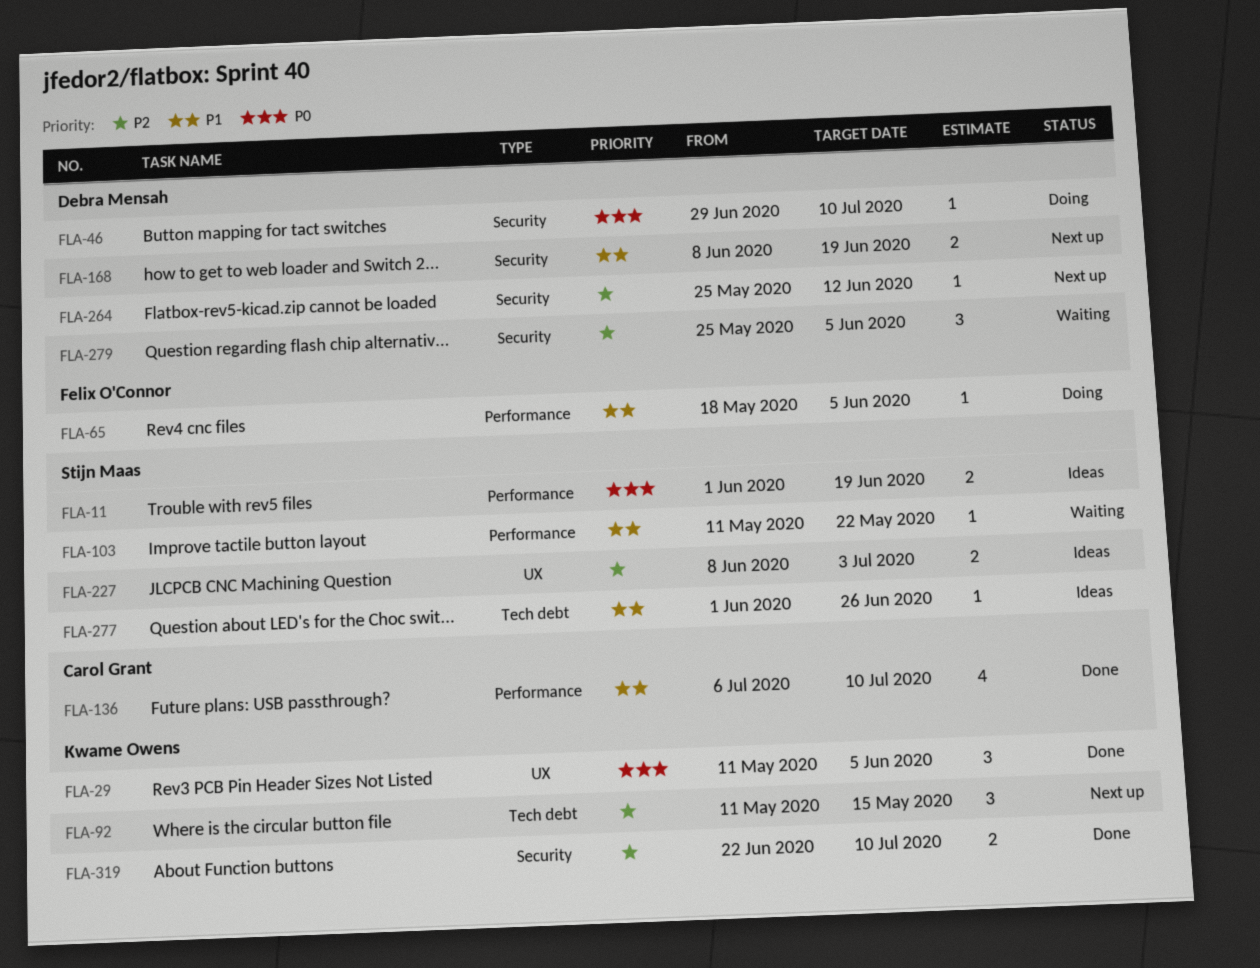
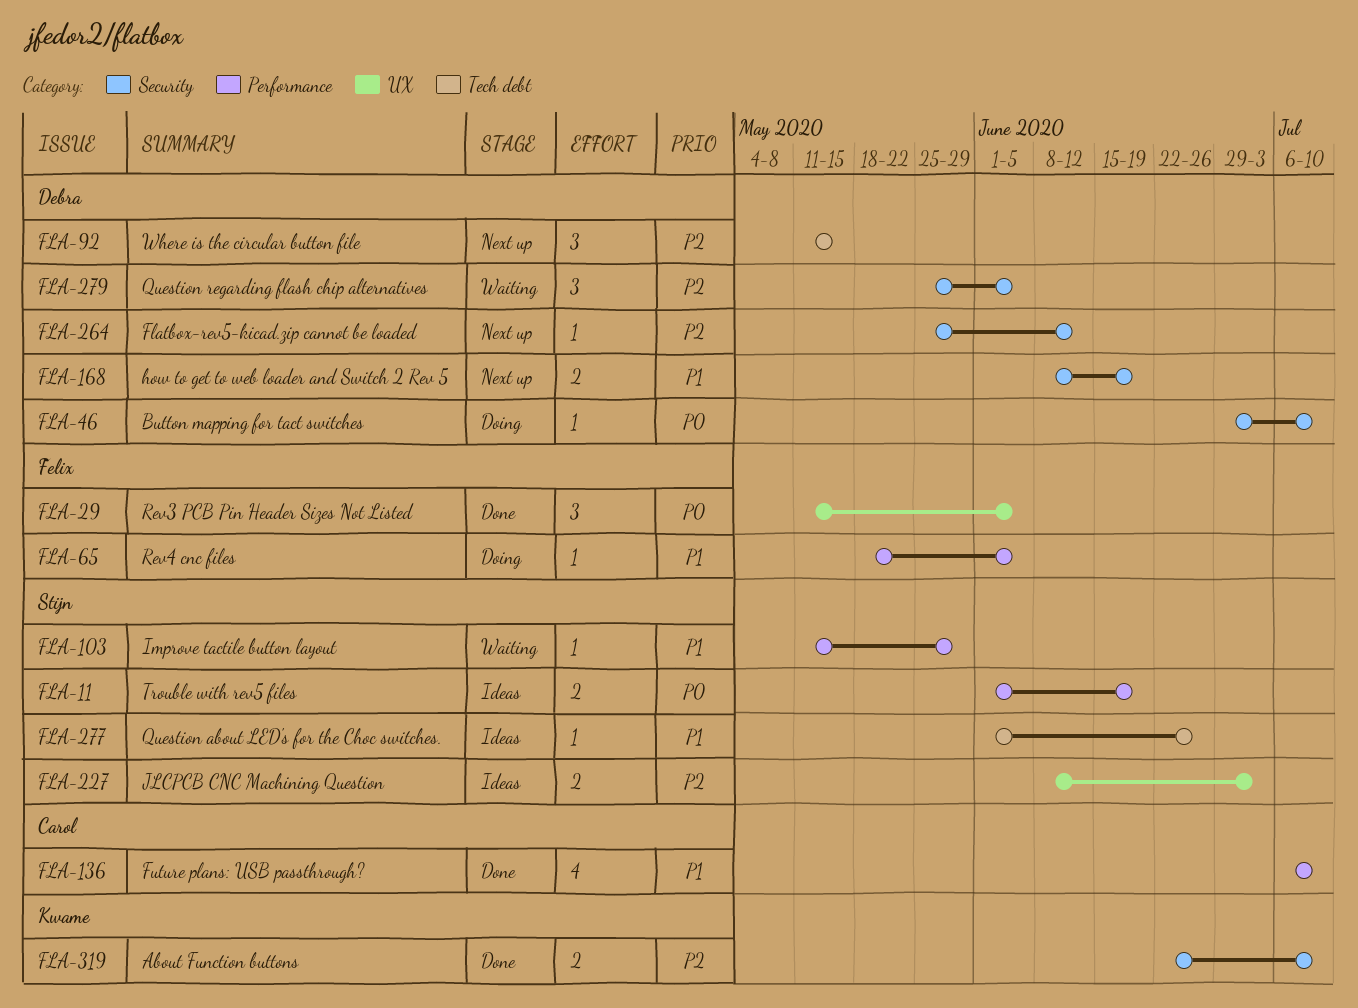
FLA-29, owner: Kwame Owens -> Felix O'Connor
FLA-92, owner: Kwame Owens -> Debra Mensah
FLA-103, due: May 22 -> May 29

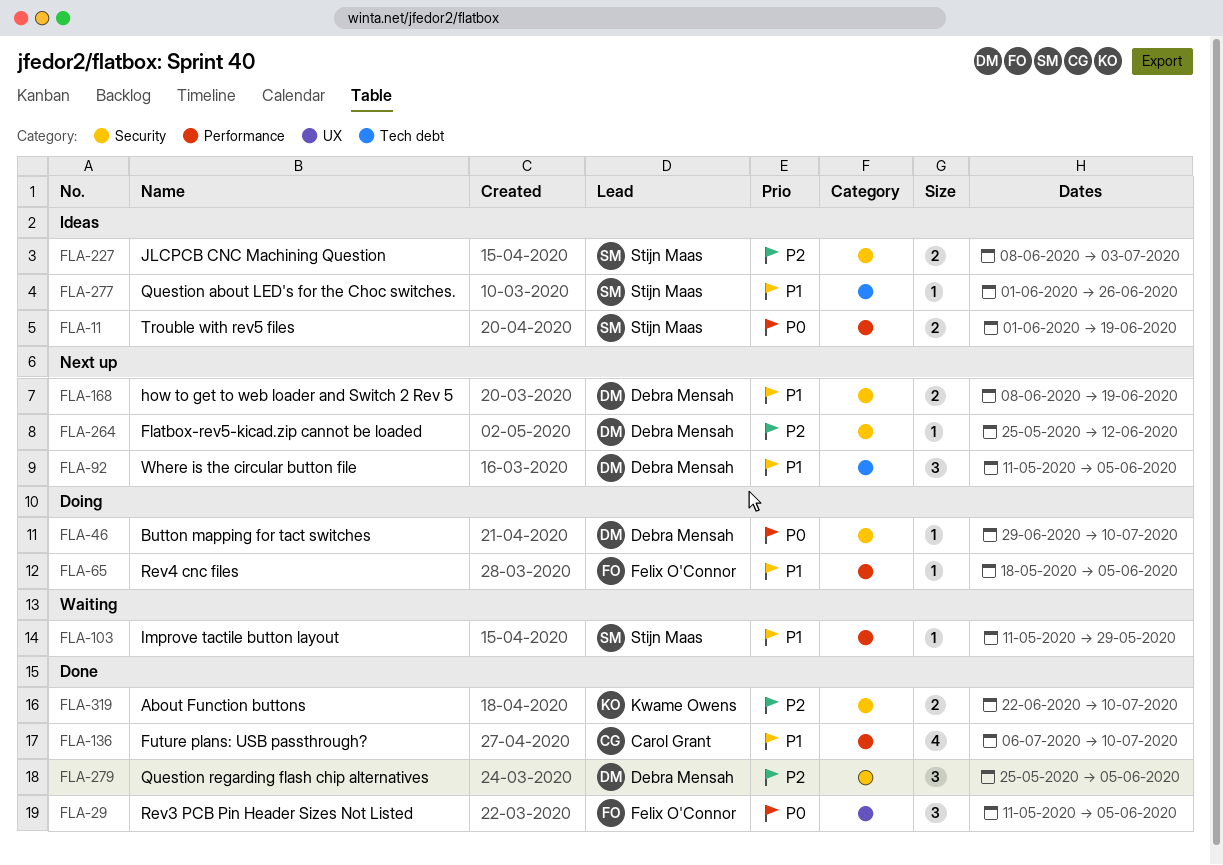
FLA-92, priority: P2 -> P1
FLA-92, due: May 15 -> Jun 5
FLA-227, label: UX -> Security
FLA-279, status: Waiting -> Done

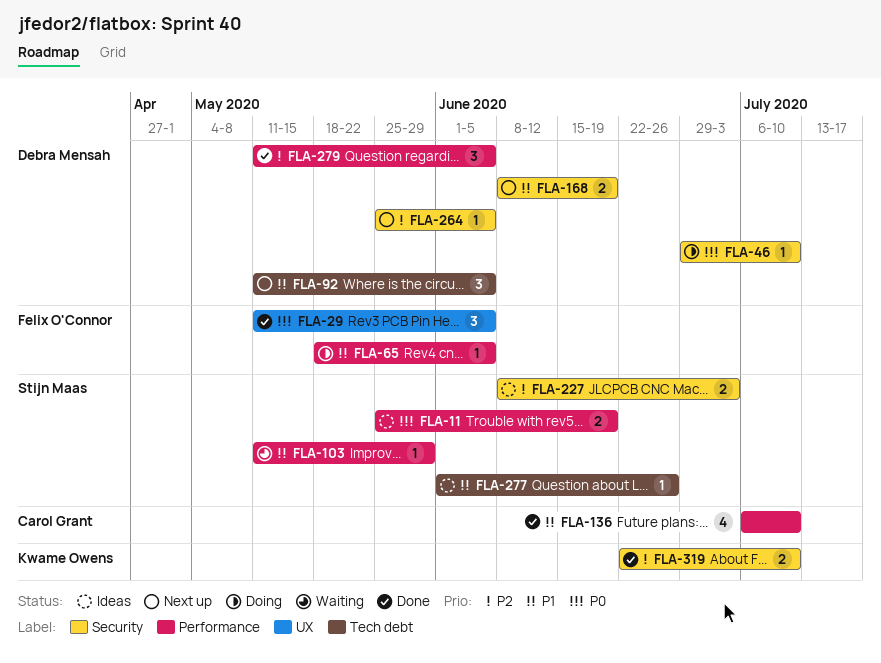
FLA-11, start: Jun 1 -> May 25
FLA-264, due: Jun 12 -> Jun 5
FLA-279, label: Security -> Performance
FLA-279, start: May 25 -> May 11

